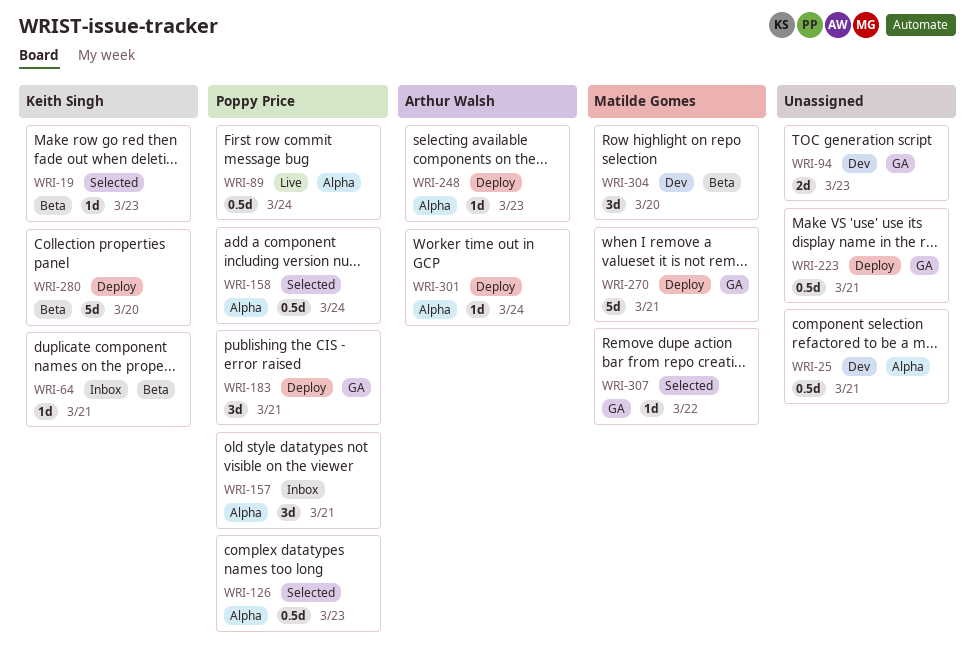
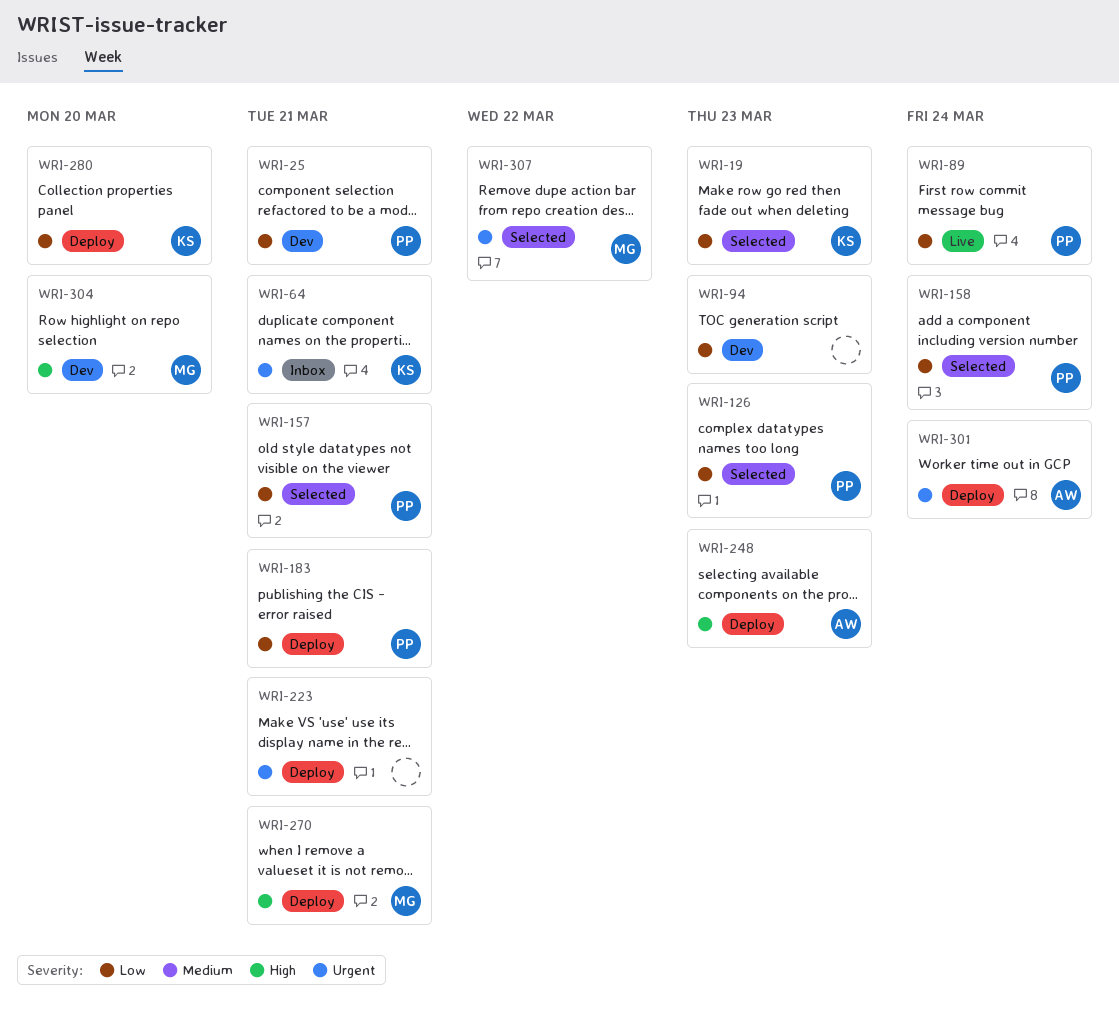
WRI-25, owner: none -> Poppy Price
WRI-157, status: Inbox -> Selected

